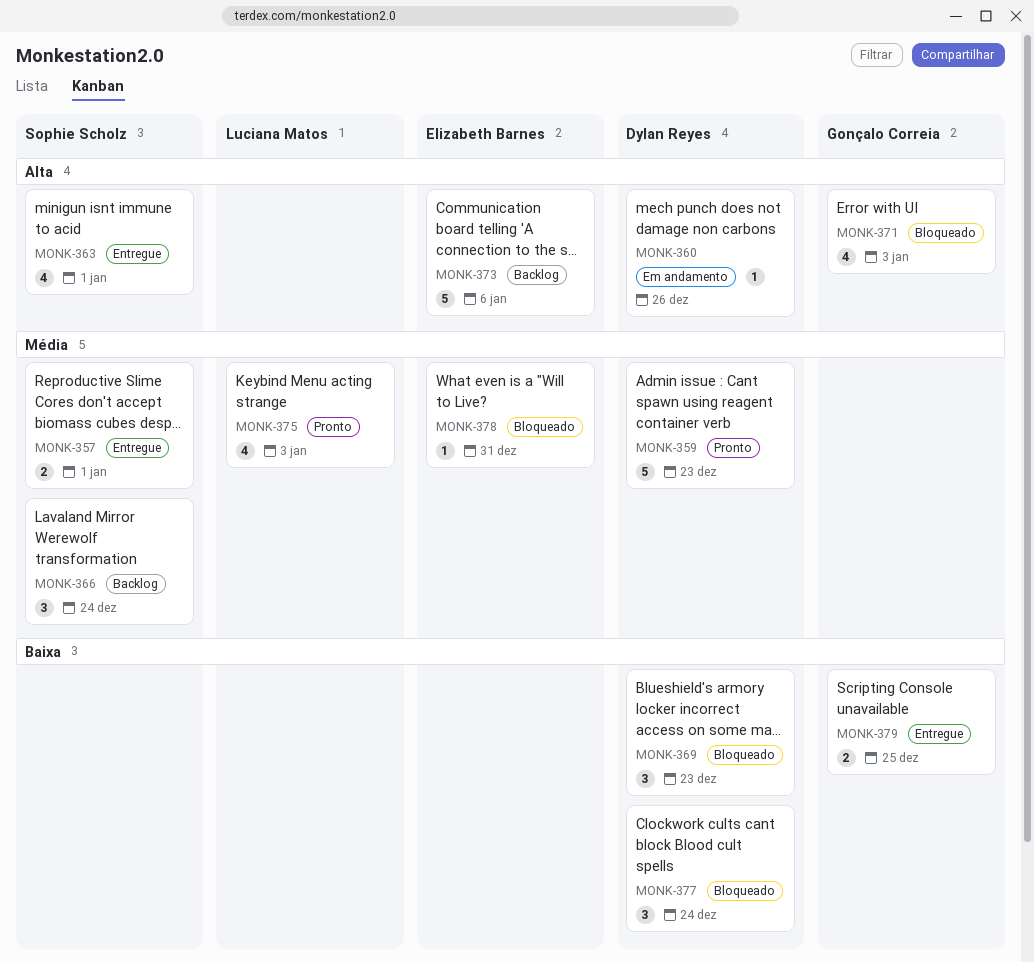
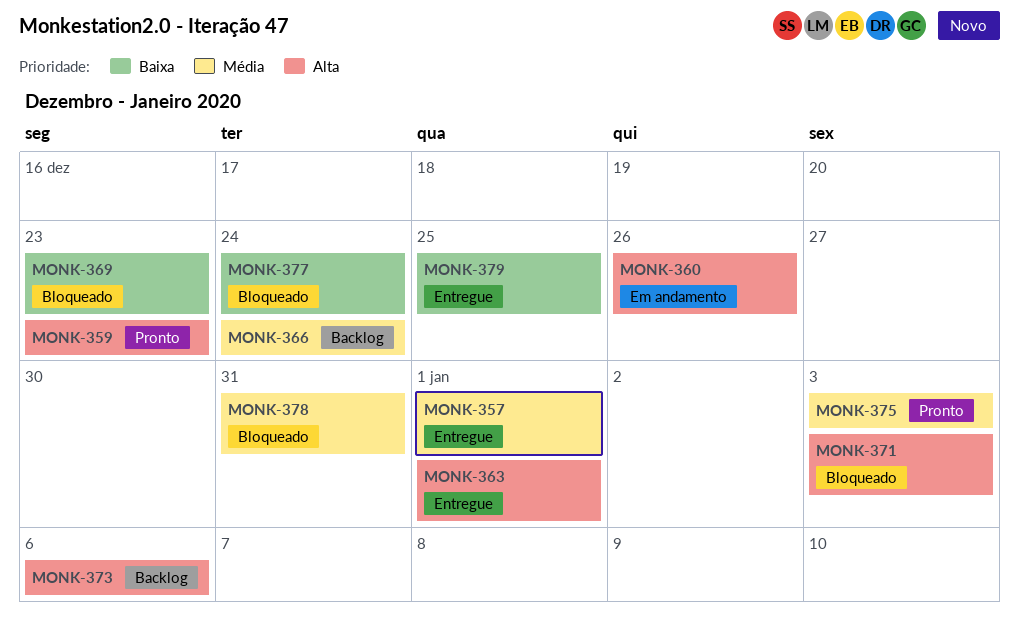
MONK-359, priority: Média -> Alta

